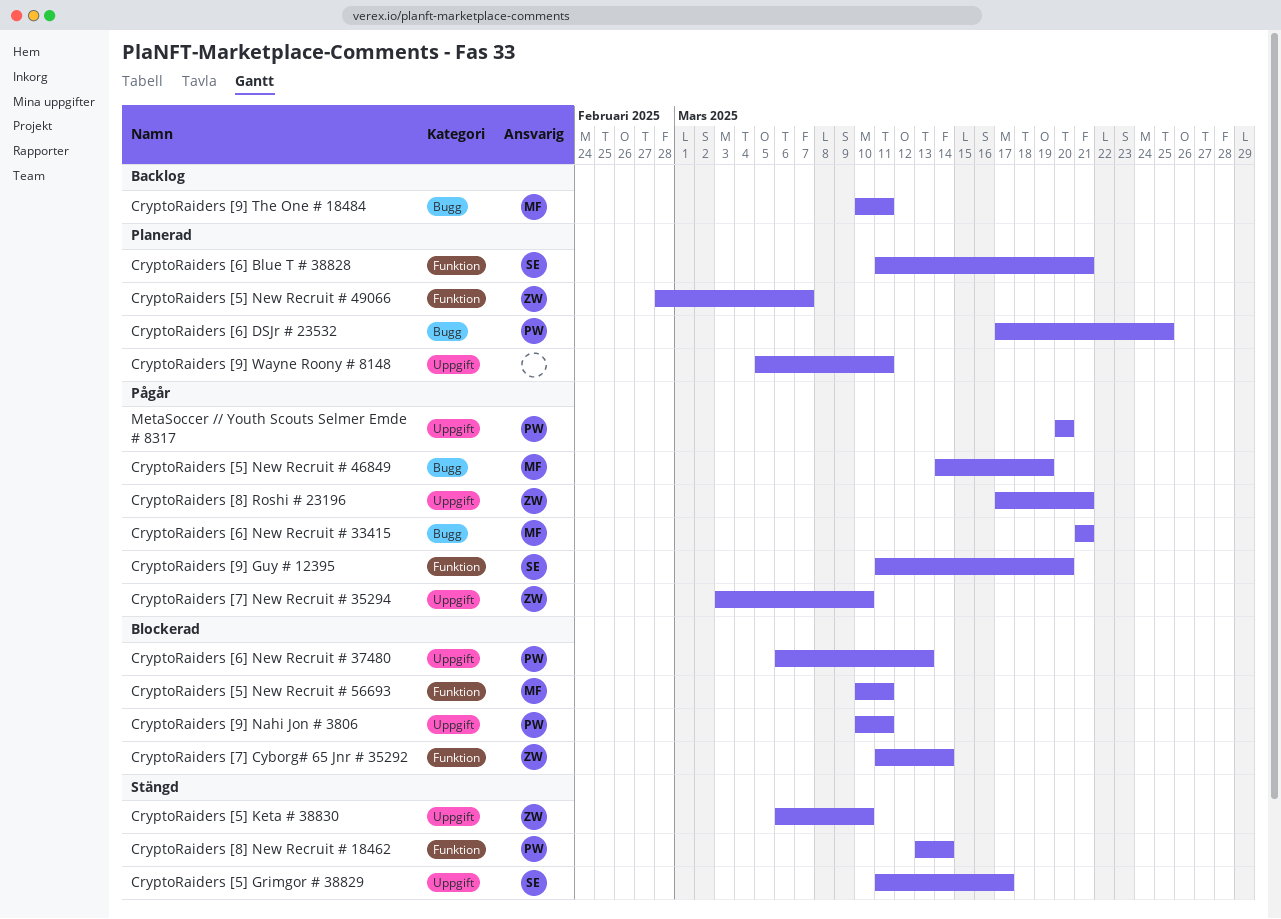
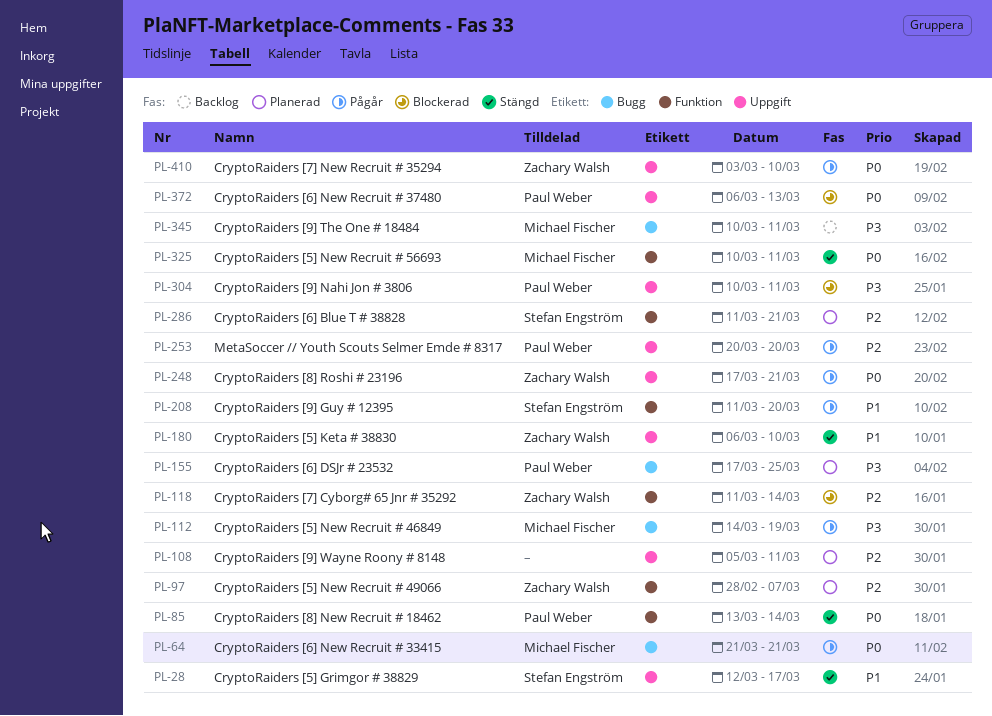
CryptoRaiders [5] Grimgor # 38829, start: Mar 11 -> Mar 12
CryptoRaiders [5] New Recruit # 56693, status: Blockerad -> Stängd

